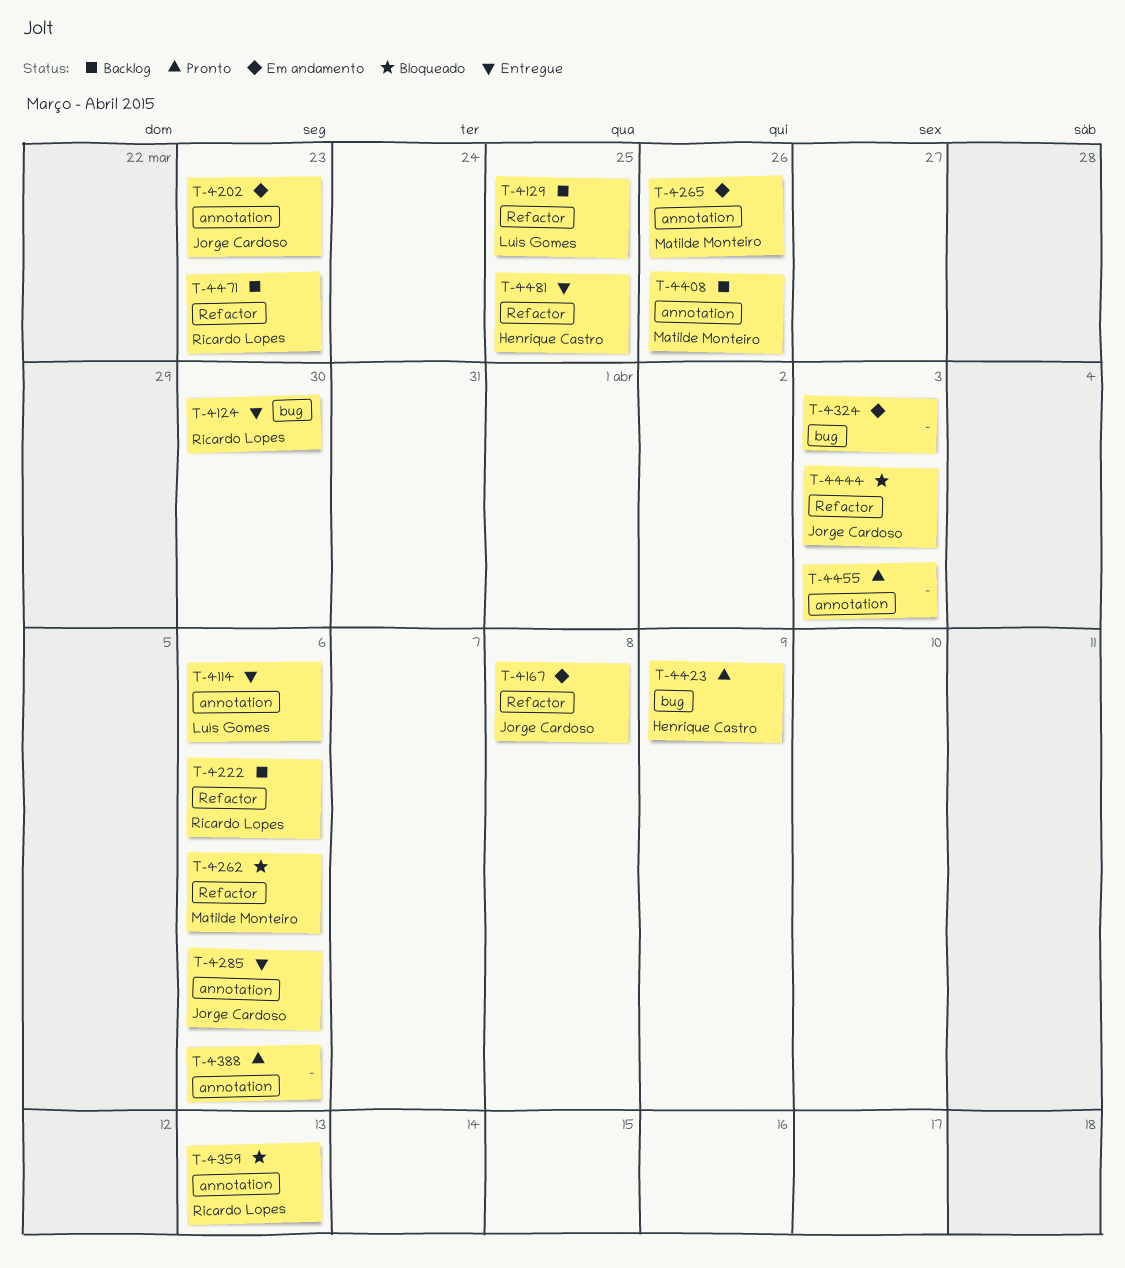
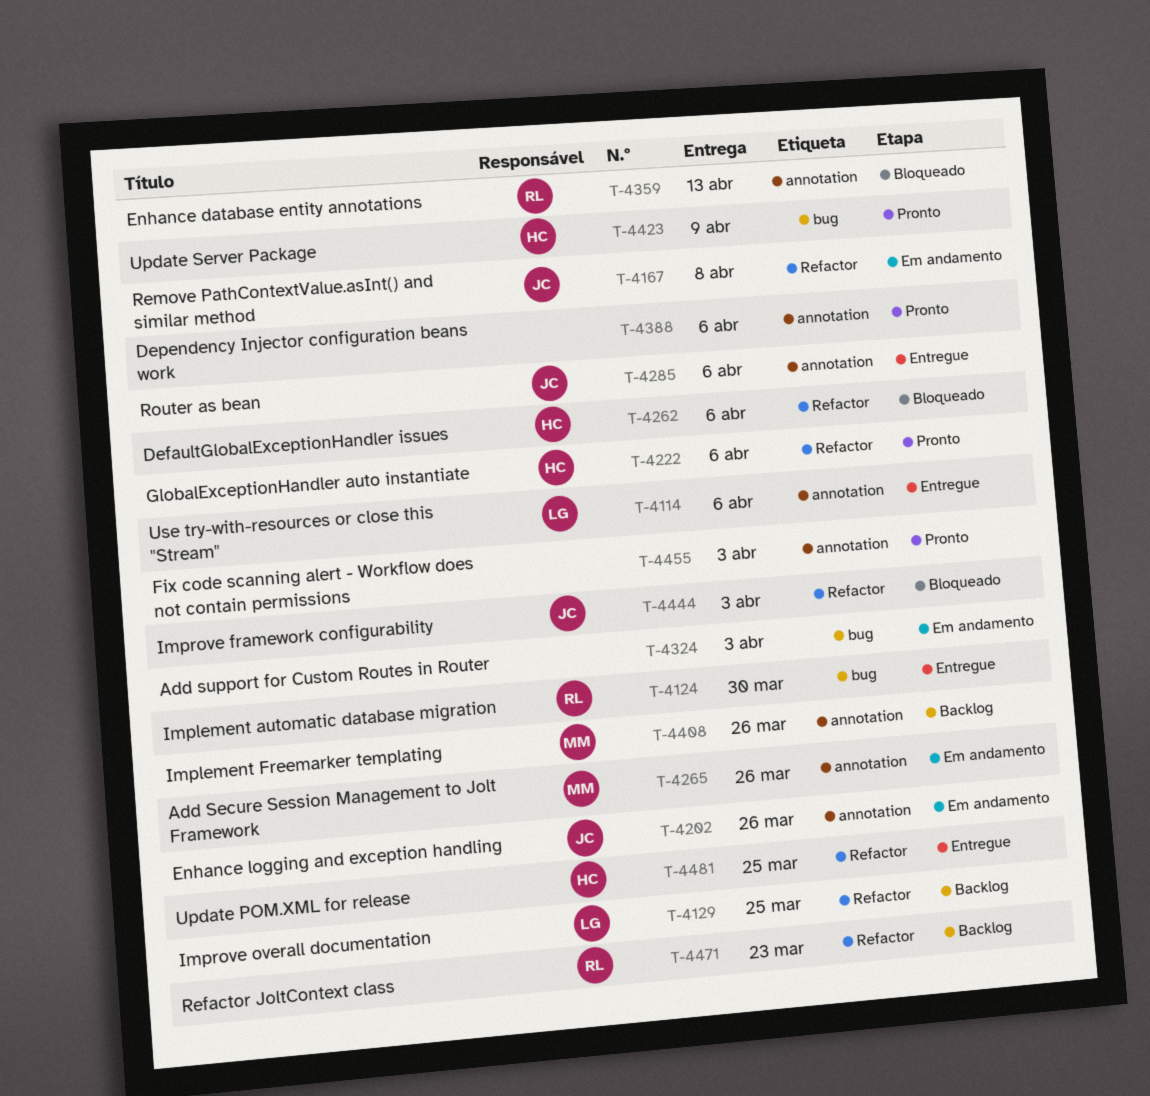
T-4202, due: Mar 23 -> Mar 26
T-4222, status: Backlog -> Pronto
T-4222, owner: Ricardo Lopes -> Henrique Castro
T-4262, owner: Matilde Monteiro -> Henrique Castro

